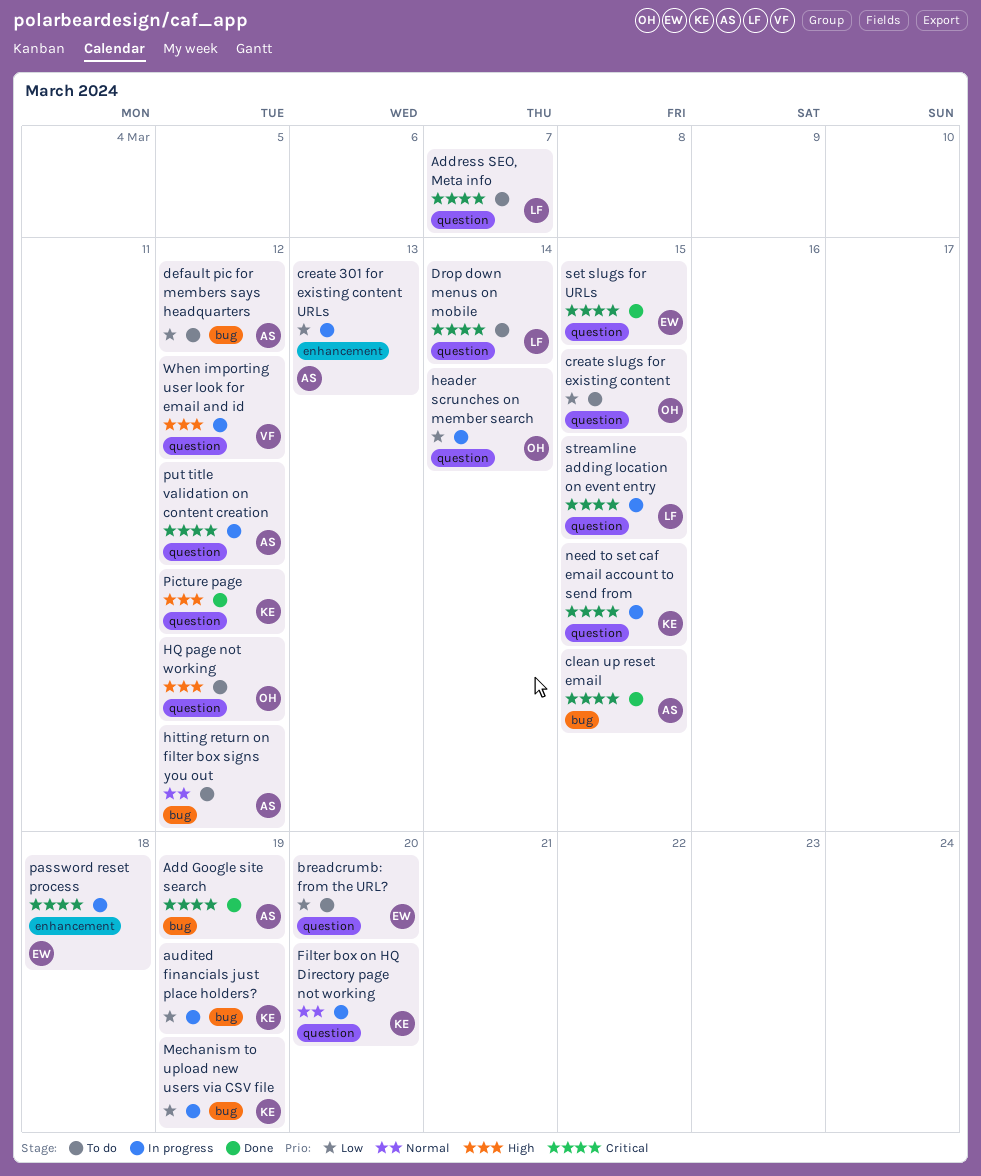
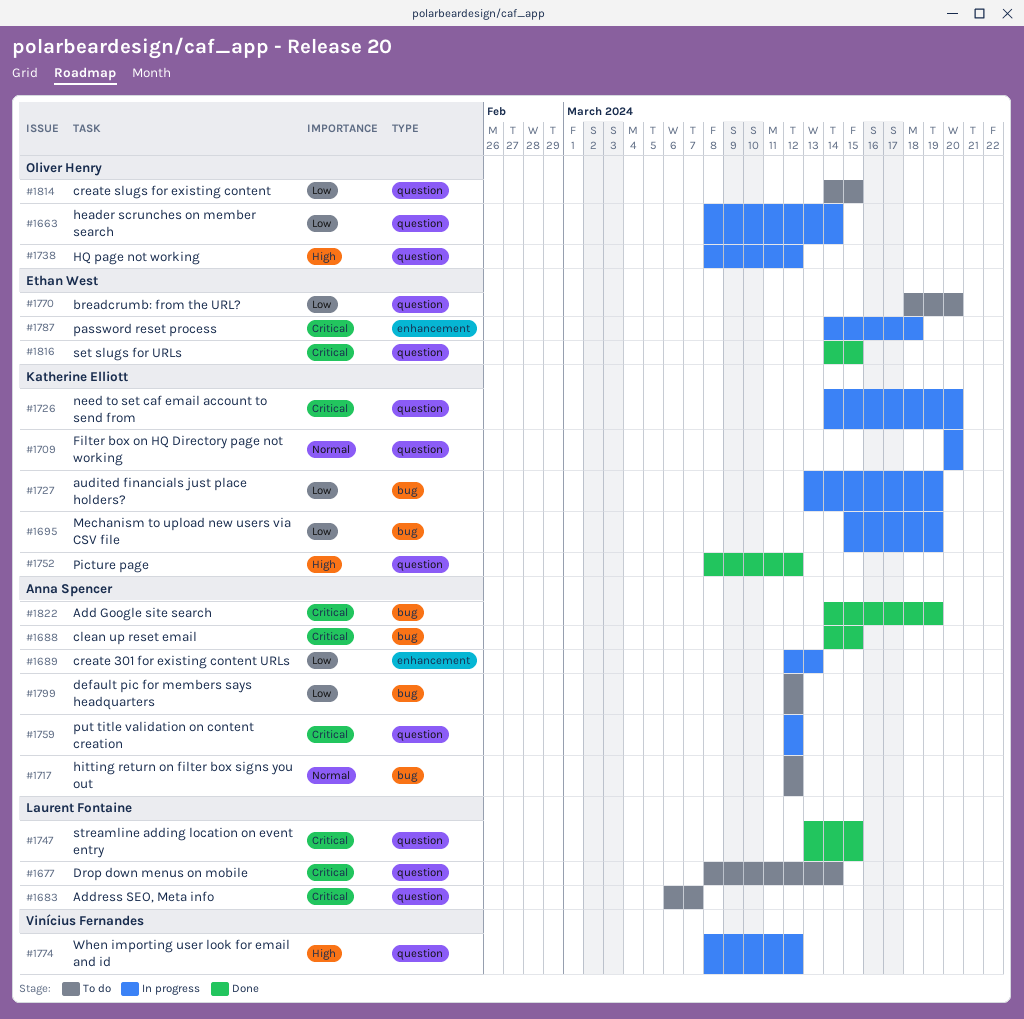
HQ page not working, status: To do -> In progress
need to set caf email account to send from, due: Mar 15 -> Mar 20
streamline adding location on event entry, status: In progress -> Done

